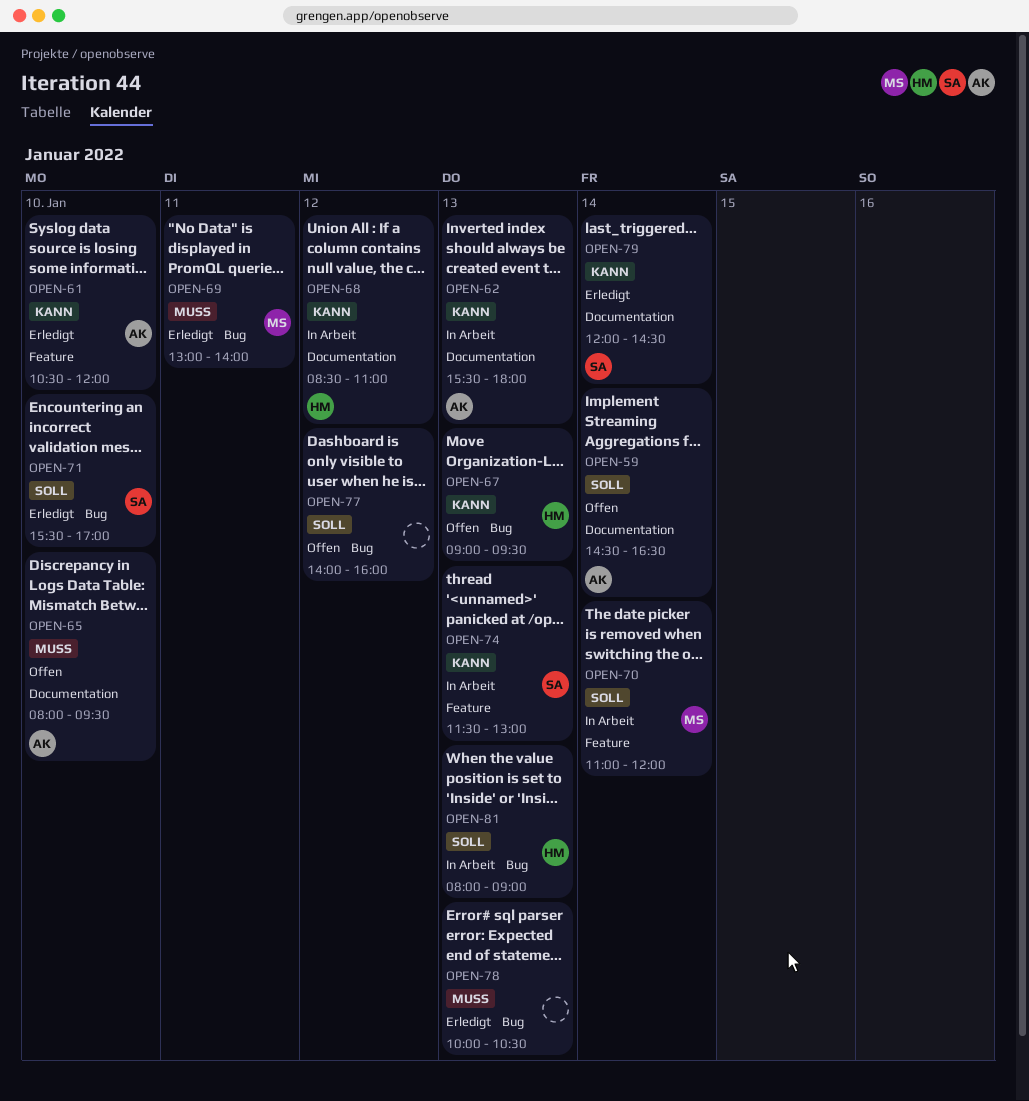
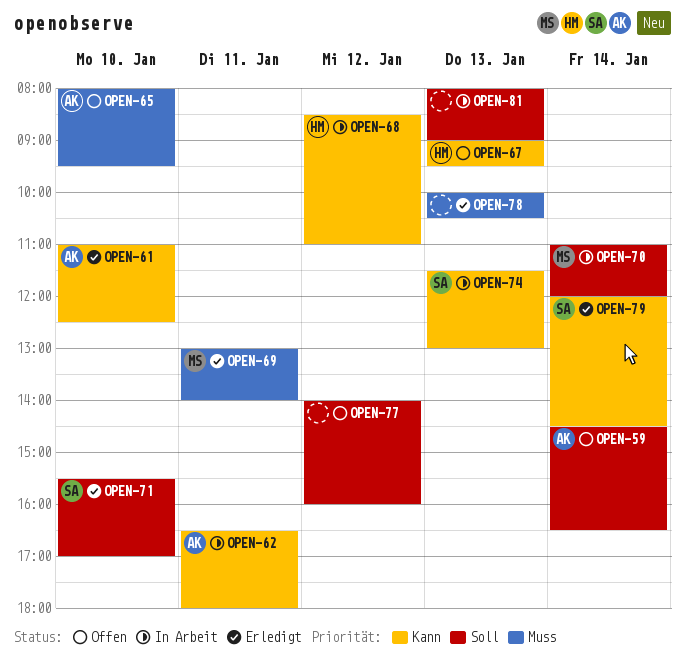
OPEN-61, begins: 10:30 -> 11:00
OPEN-61, ends: 12:00 -> 12:30
OPEN-62, day: Jan 13 -> Jan 11
OPEN-62, begins: 15:30 -> 16:30
OPEN-81, owner: HM -> none

